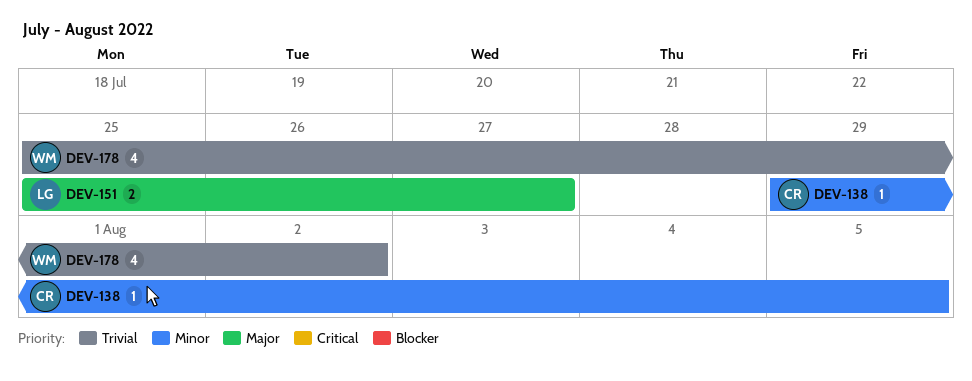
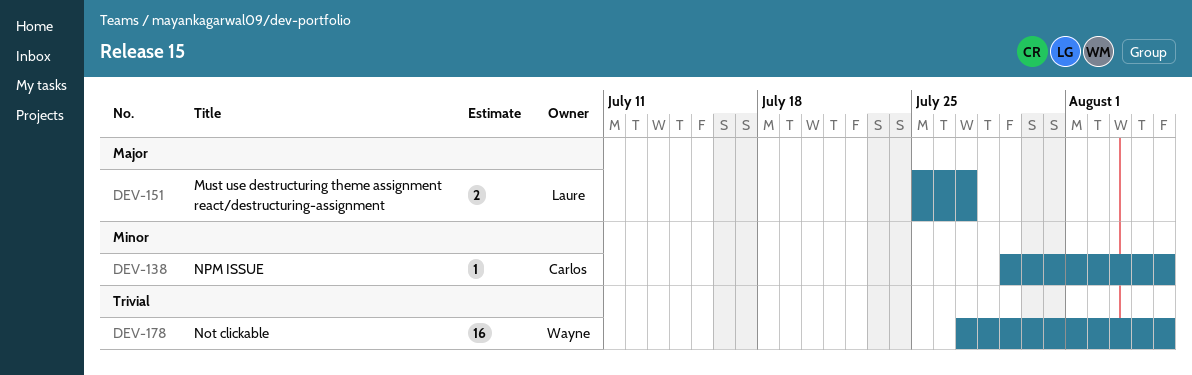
DEV-178, estimate: 4 -> 16
DEV-178, start: Jul 25 -> Jul 27
DEV-178, due: Aug 2 -> Aug 5

